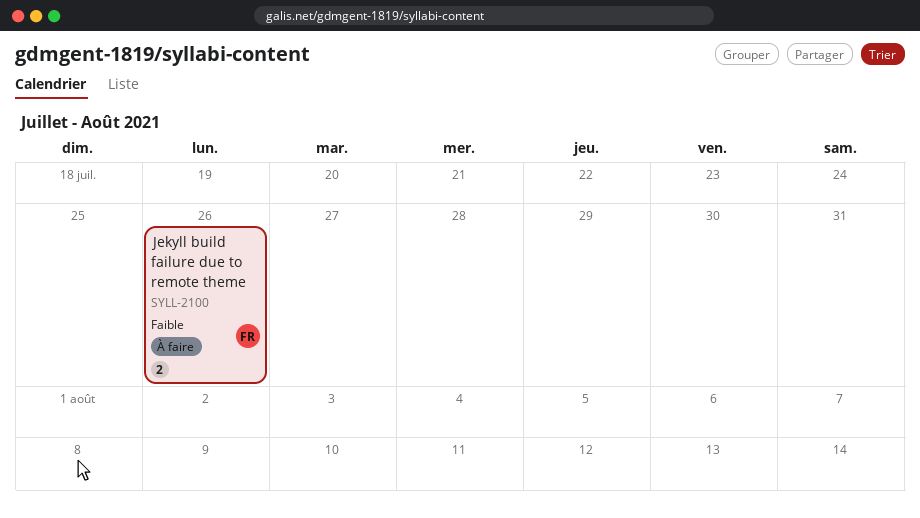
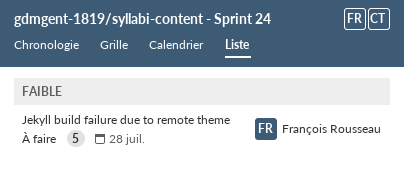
Jekyll build failure due to remote theme, estimate: 2 -> 5
Jekyll build failure due to remote theme, due: Jul 26 -> Jul 28

